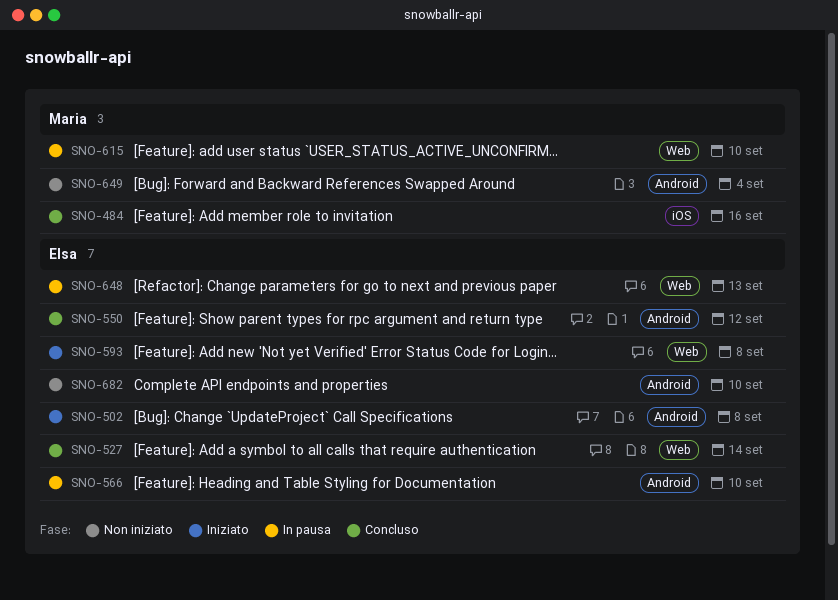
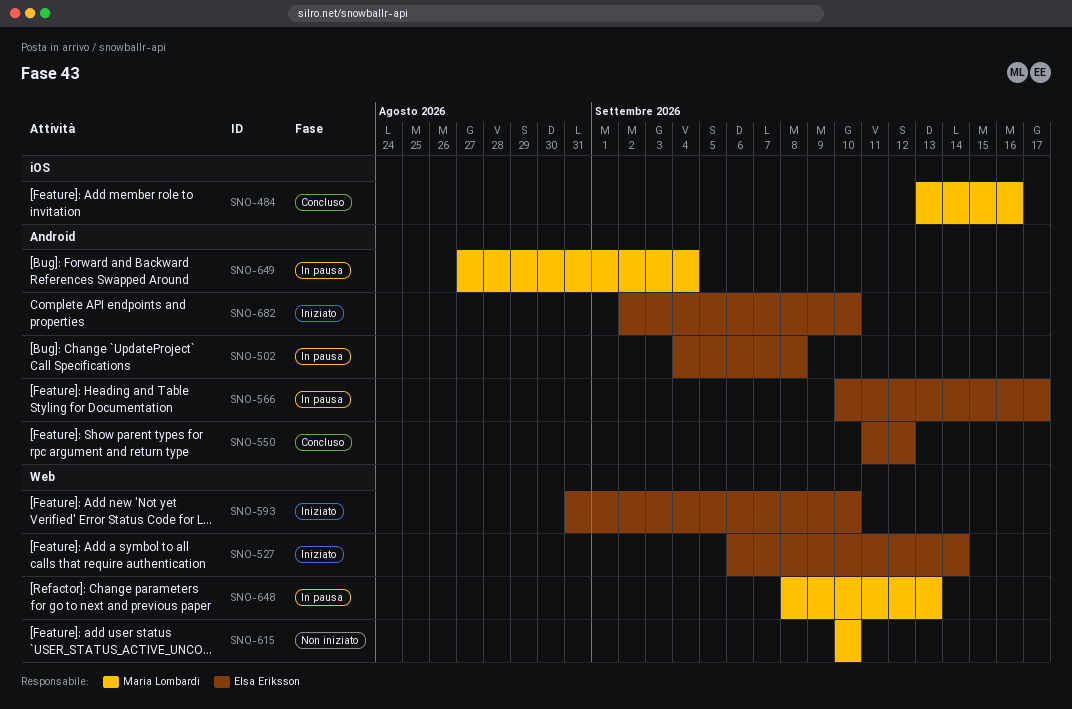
SNO-502, status: Iniziato -> In pausa
SNO-527, status: Concluso -> Iniziato
SNO-566, due: Sep 10 -> Sep 17
SNO-593, due: Sep 8 -> Sep 10
SNO-615, status: In pausa -> Non iniziato
SNO-648, owner: Elsa Eriksson -> Maria Lombardi
SNO-649, status: Non iniziato -> In pausa
SNO-682, status: Non iniziato -> Iniziato

